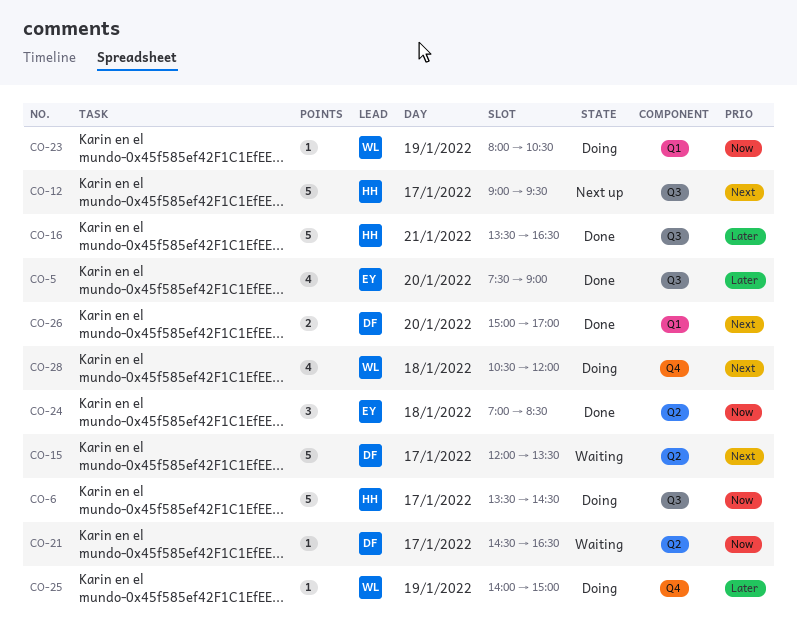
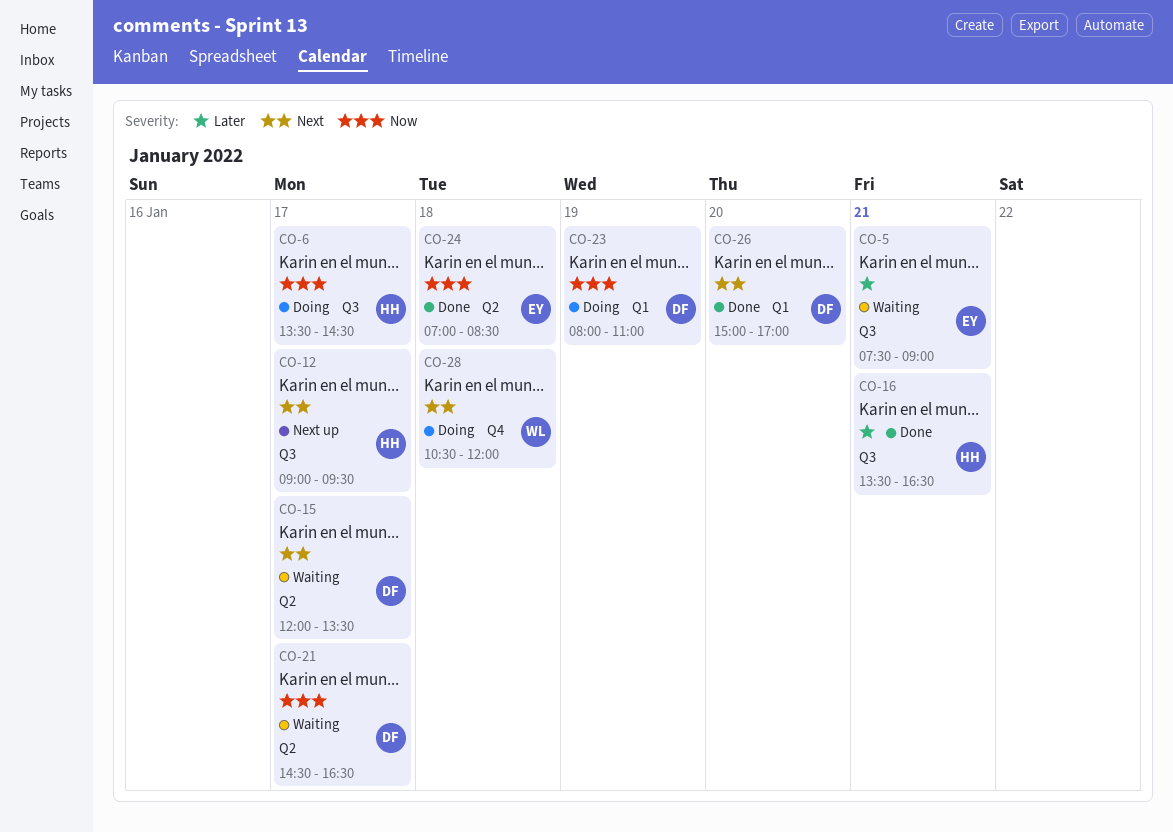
CO-5, status: Done -> Waiting
CO-5, day: Jan 20 -> Jan 21
CO-23, owner: WL -> DF
CO-23, ends: 10:30 -> 11:00
CO-25: present -> none

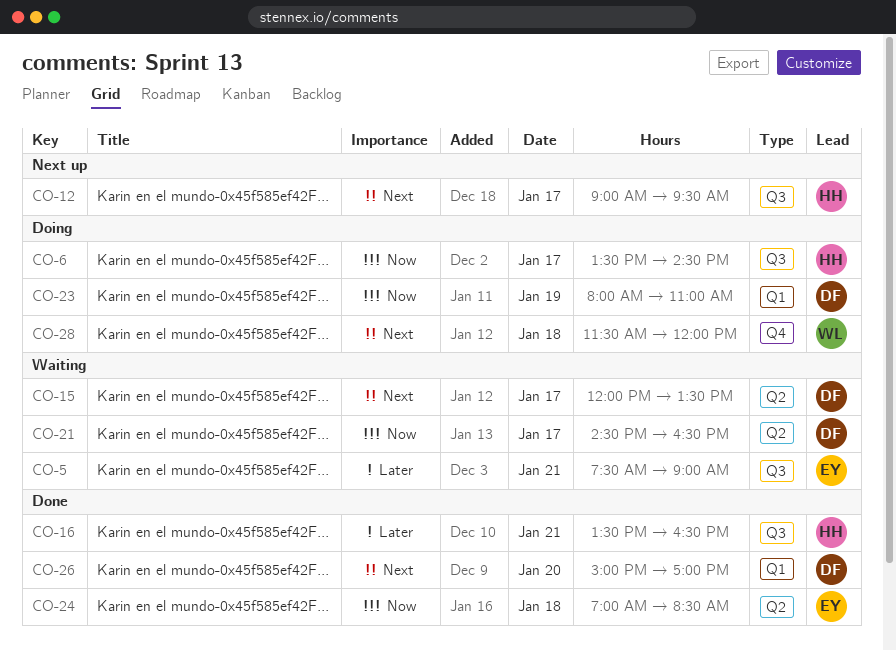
CO-28, begins: 10:30 -> 11:30

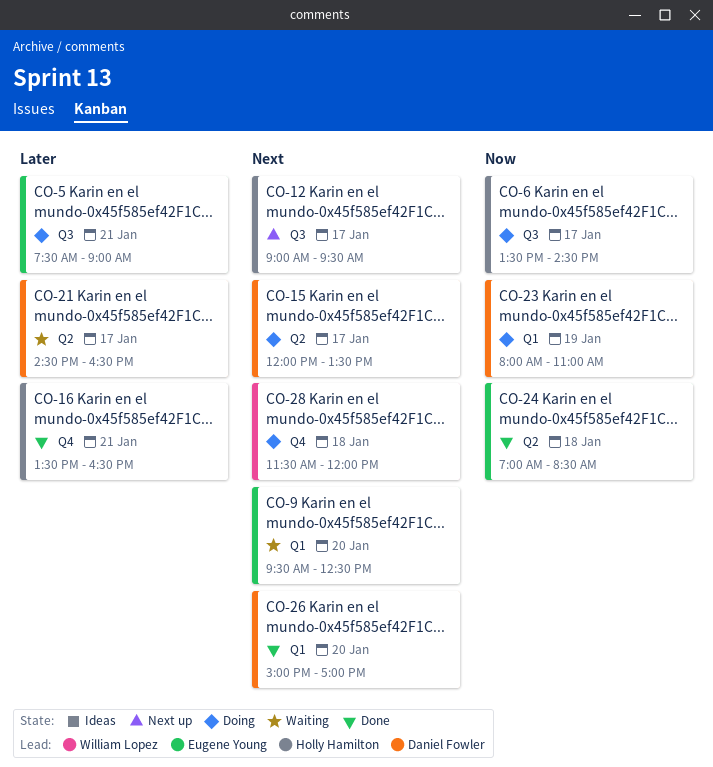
CO-5, status: Waiting -> Doing
CO-9: none -> present
CO-15, status: Waiting -> Doing
CO-16, label: Q3 -> Q4
CO-21, priority: Now -> Later

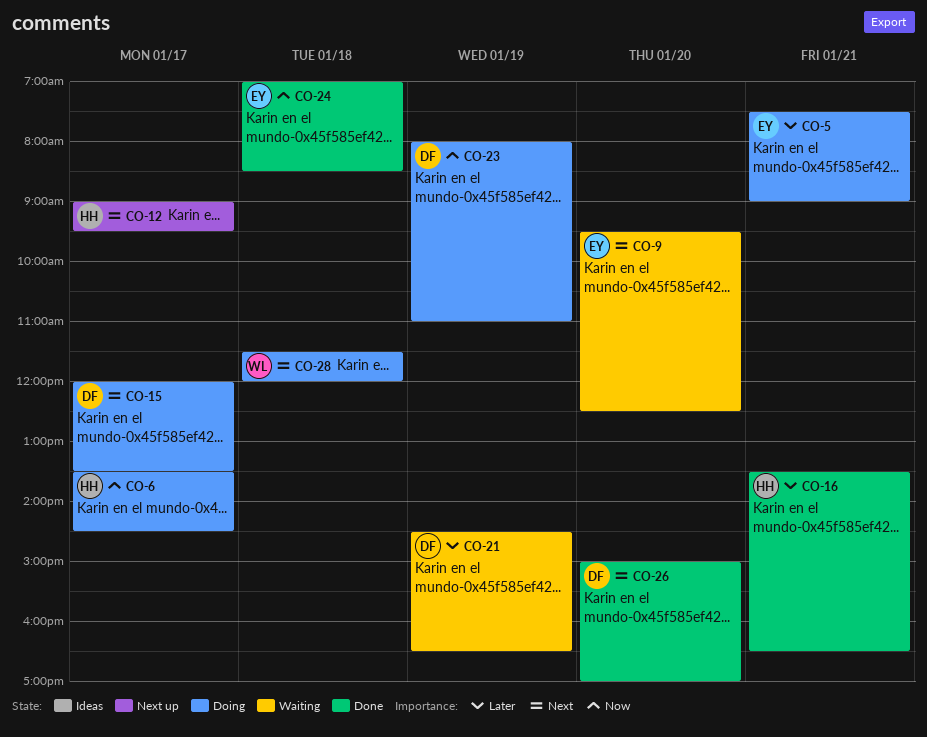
CO-21, day: Jan 17 -> Jan 19

